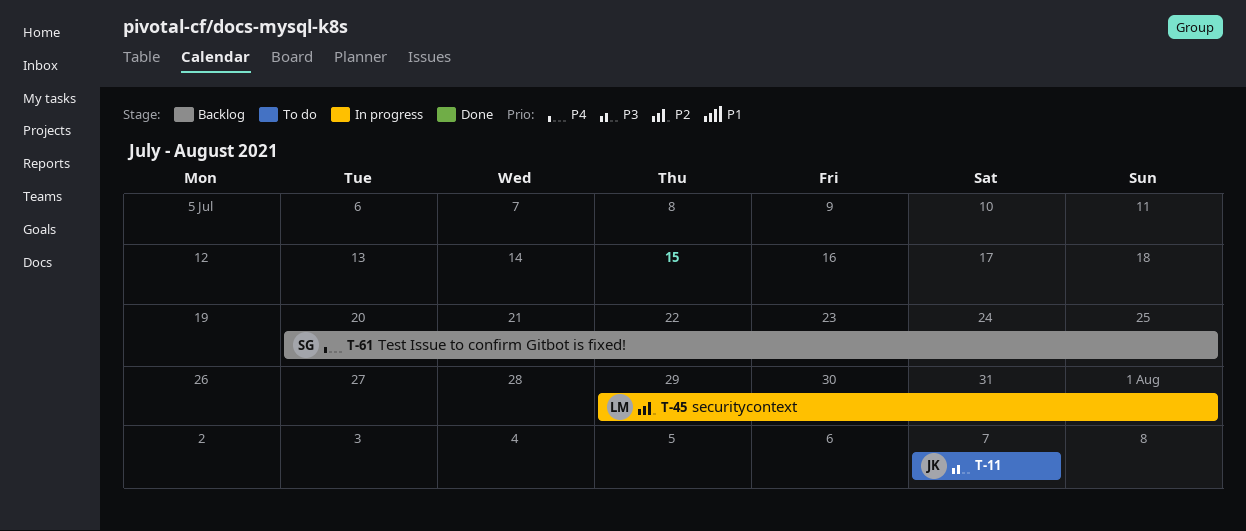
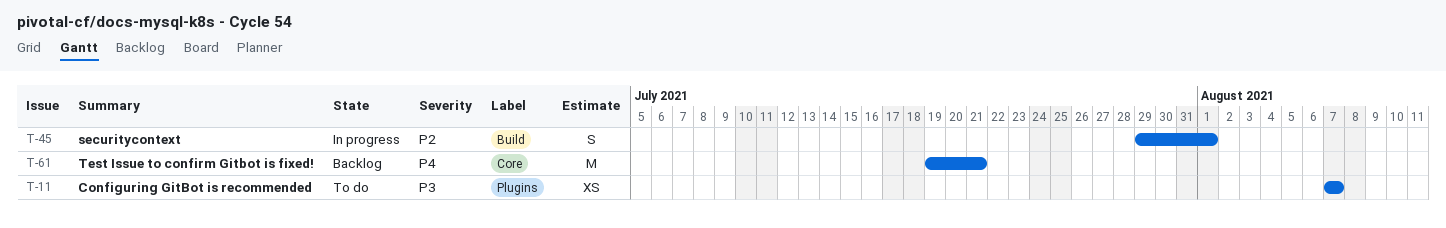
T-61, start: Jul 20 -> Jul 19
T-61, due: Jul 25 -> Jul 21

